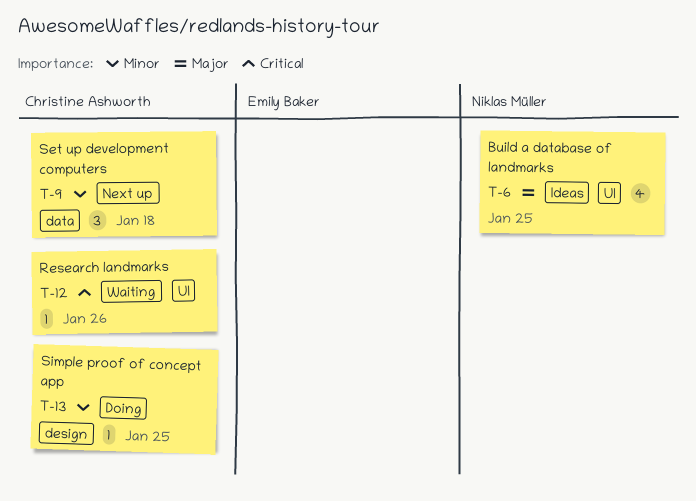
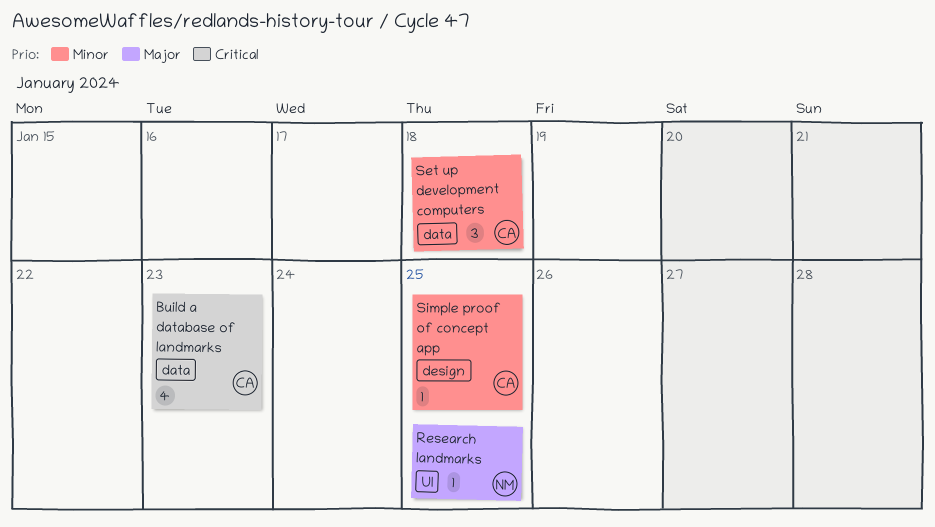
Build a database of landmarks, owner: Niklas Müller -> Christine Ashworth
Build a database of landmarks, priority: Major -> Critical
Build a database of landmarks, label: UI -> data
Build a database of landmarks, due: Jan 25 -> Jan 23
Research landmarks, owner: Christine Ashworth -> Niklas Müller
Research landmarks, priority: Critical -> Major
Research landmarks, due: Jan 26 -> Jan 25

